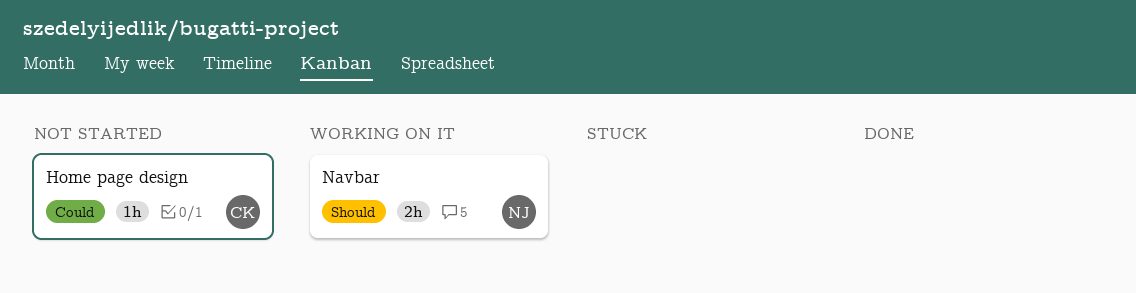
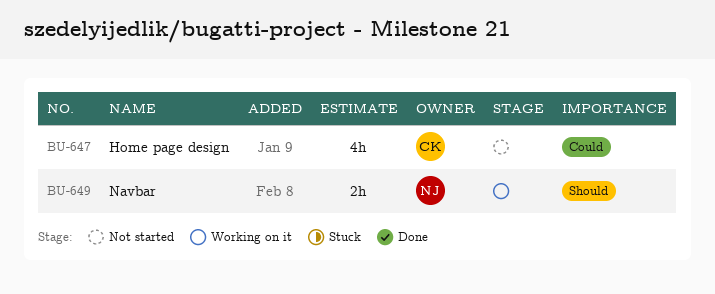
Home page design, estimate: 1h -> 4h

